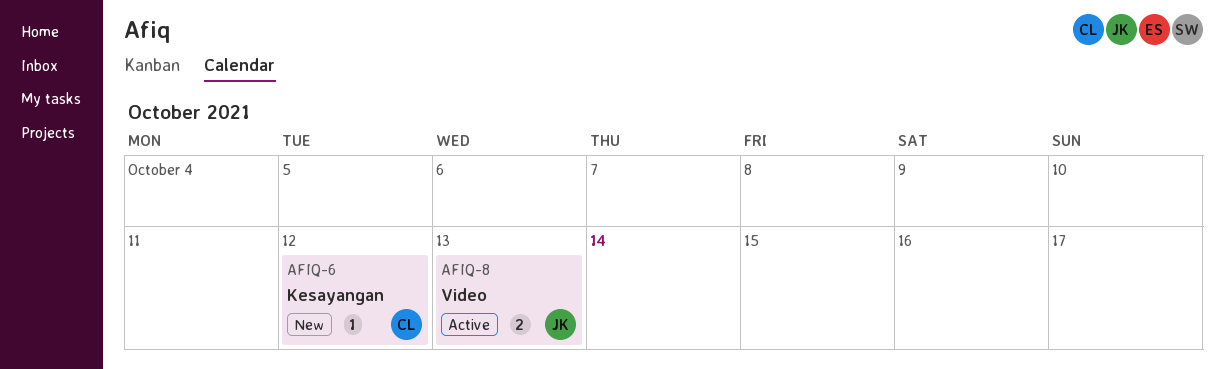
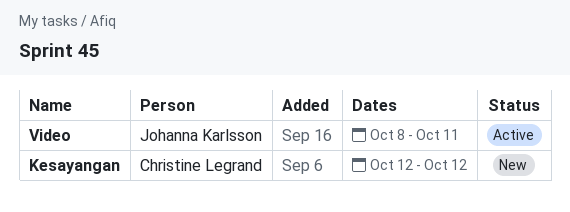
Video, due: Oct 13 -> Oct 11

